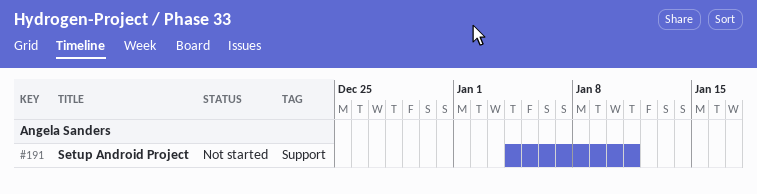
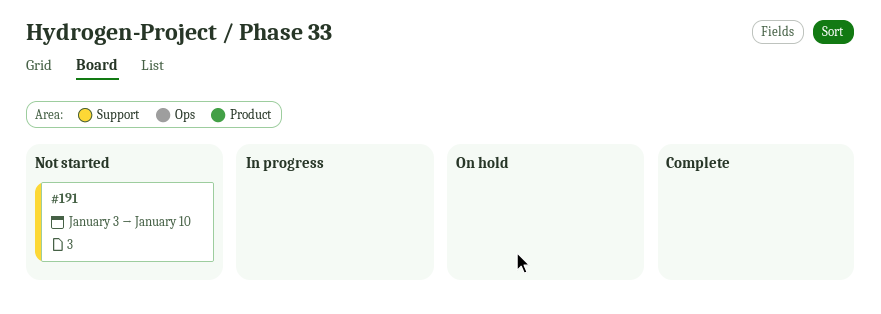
#191, start: Jan 4 -> Jan 3
#191, due: Jan 11 -> Jan 10

